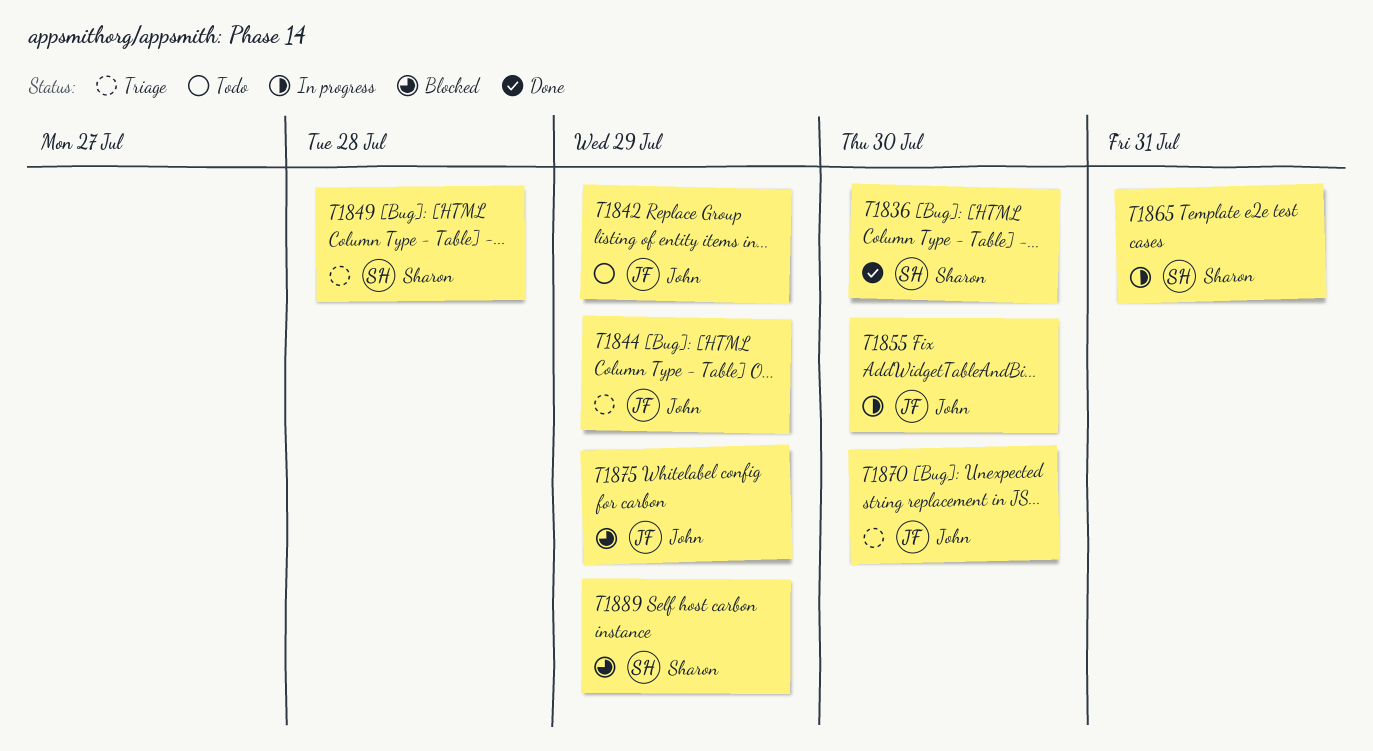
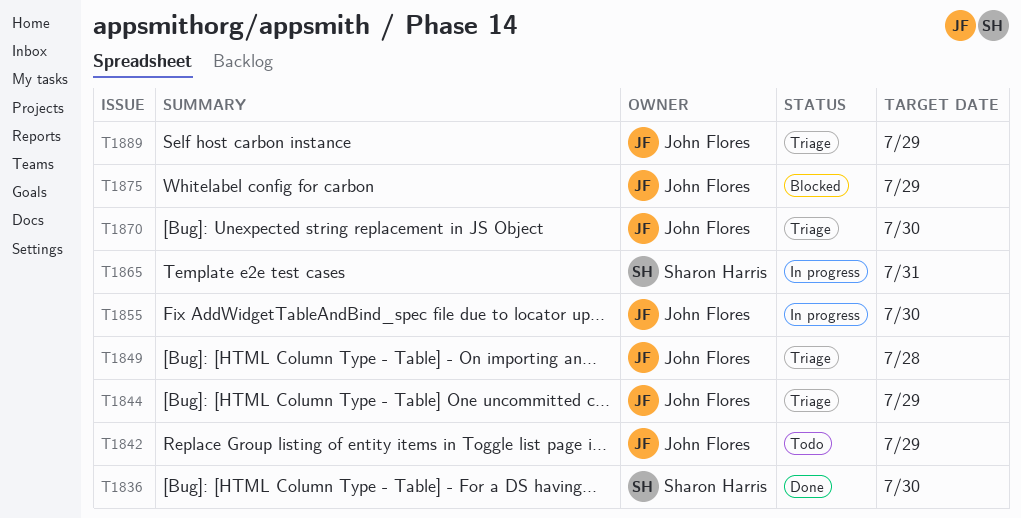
T1849, owner: Sharon Harris -> John Flores
T1889, status: Blocked -> Triage
T1889, owner: Sharon Harris -> John Flores

